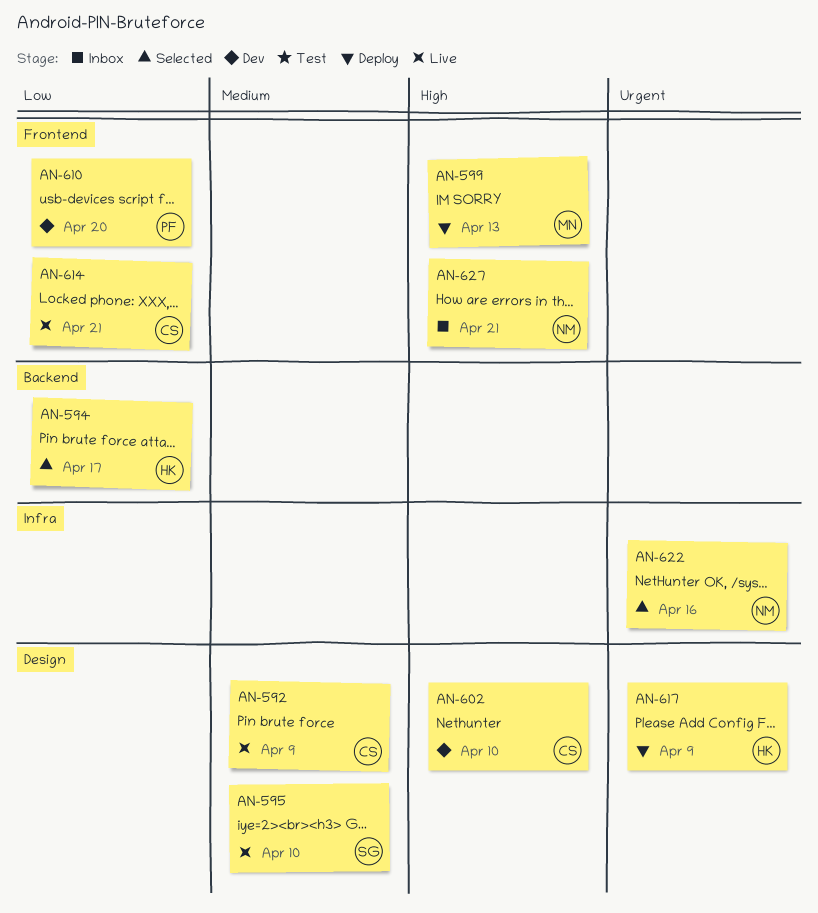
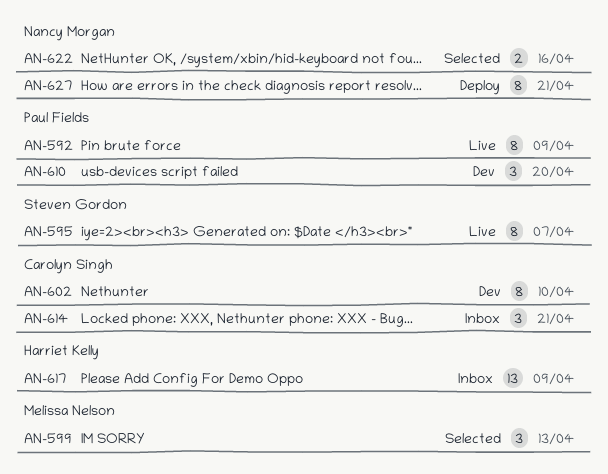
AN-592, owner: Carolyn Singh -> Paul Fields
AN-594: present -> none
AN-595, due: Apr 10 -> Apr 7
AN-599, status: Deploy -> Selected
AN-614, status: Live -> Inbox
AN-617, status: Deploy -> Inbox
AN-627, status: Inbox -> Deploy

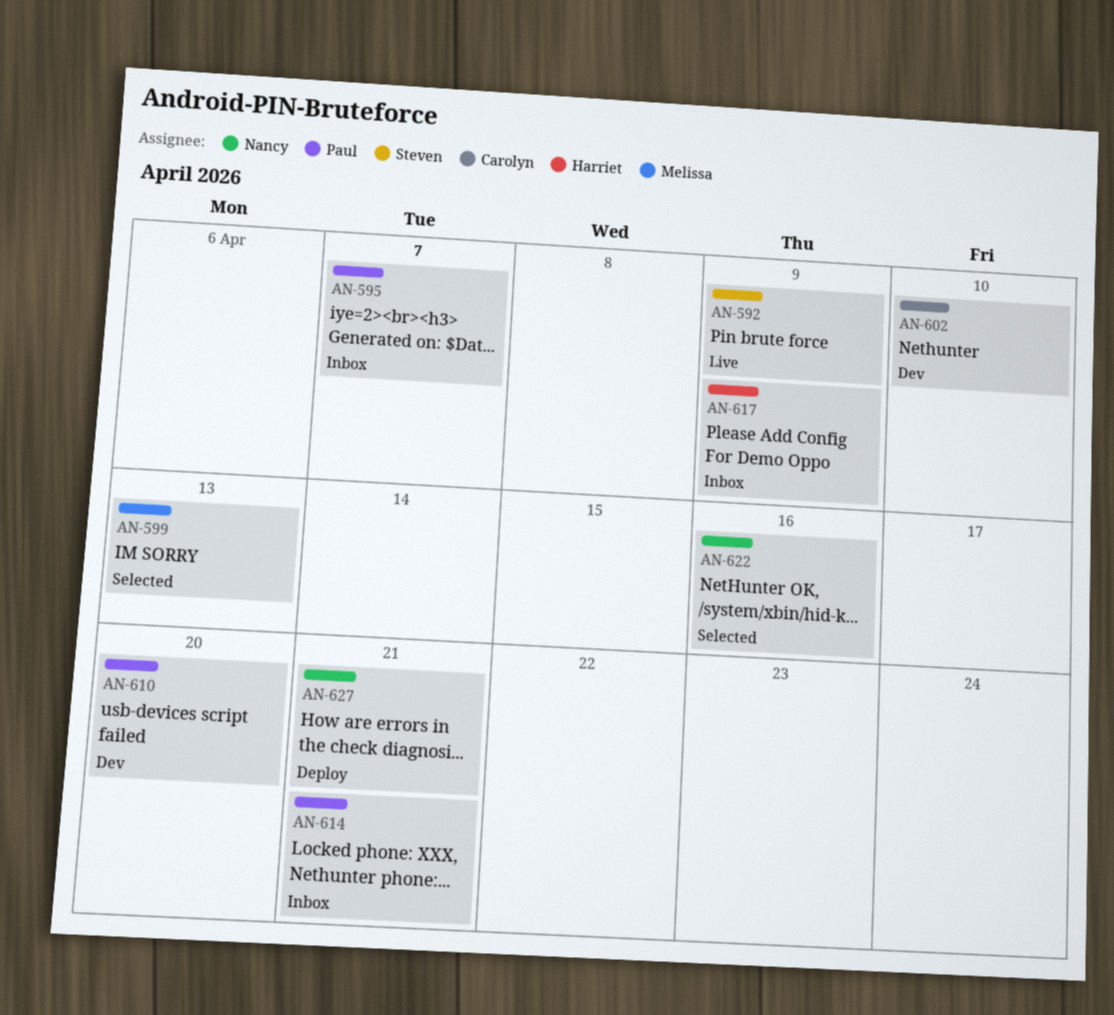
AN-592, owner: Paul Fields -> Steven Gordon
AN-595, status: Live -> Inbox
AN-595, owner: Steven Gordon -> Paul Fields
AN-614, owner: Carolyn Singh -> Paul Fields

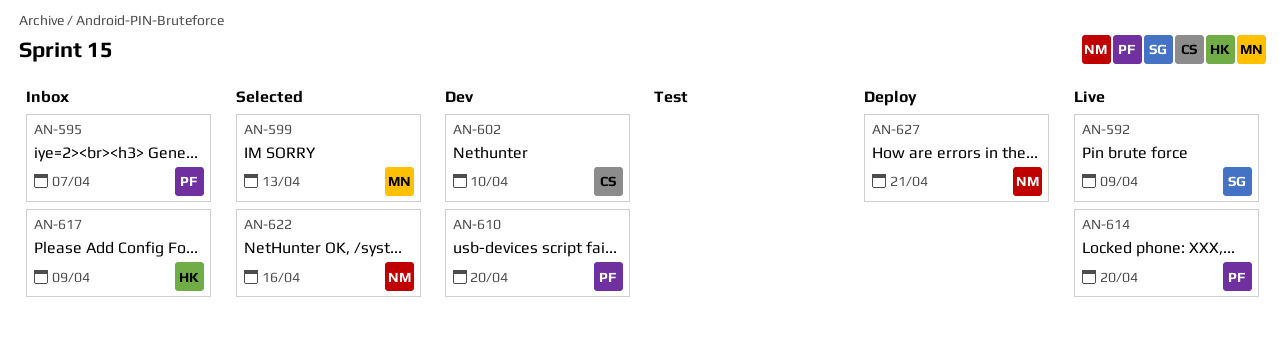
AN-614, status: Inbox -> Live
AN-614, due: Apr 21 -> Apr 20

